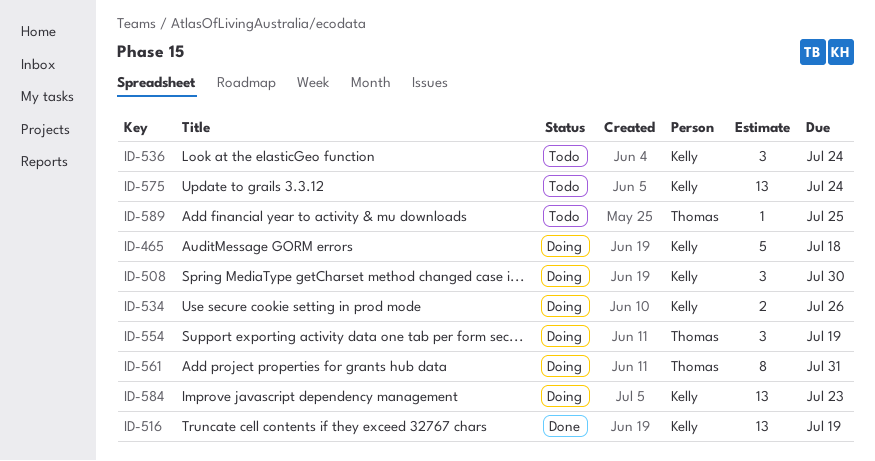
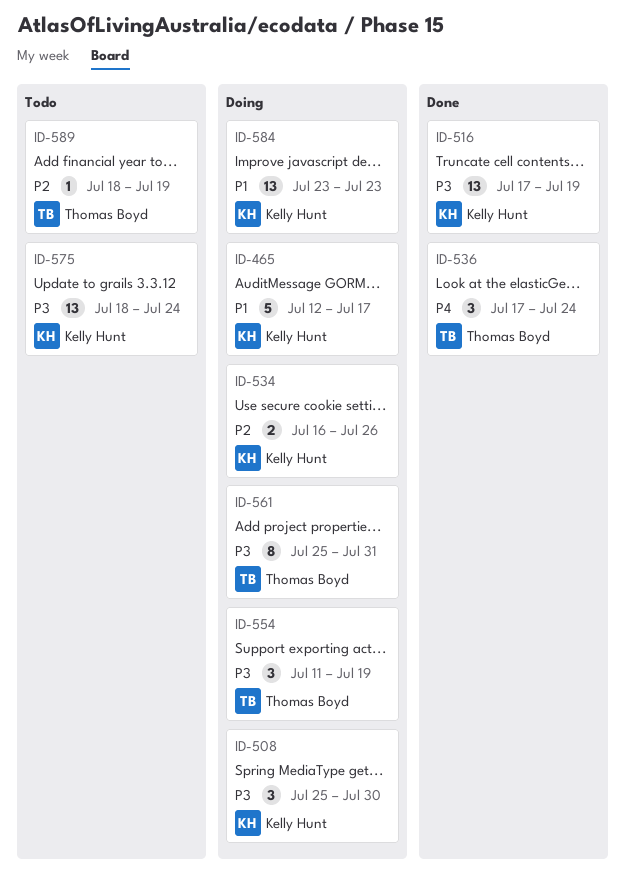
ID-465, due: Jul 18 -> Jul 17
ID-536, status: Todo -> Done
ID-536, owner: Kelly Hunt -> Thomas Boyd
ID-589, due: Jul 25 -> Jul 19

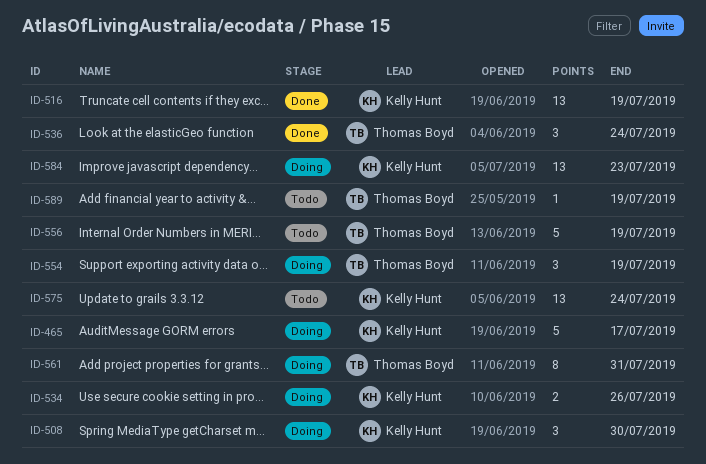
ID-556: none -> present

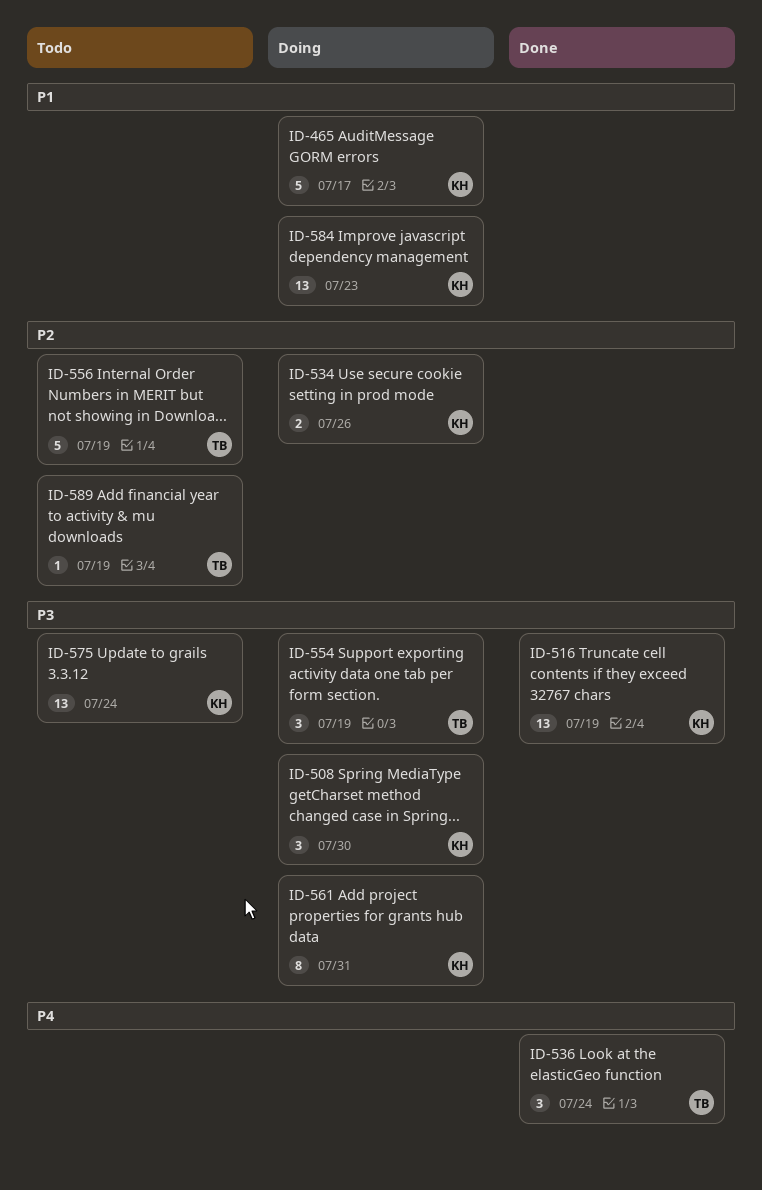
ID-561, owner: Thomas Boyd -> Kelly Hunt

